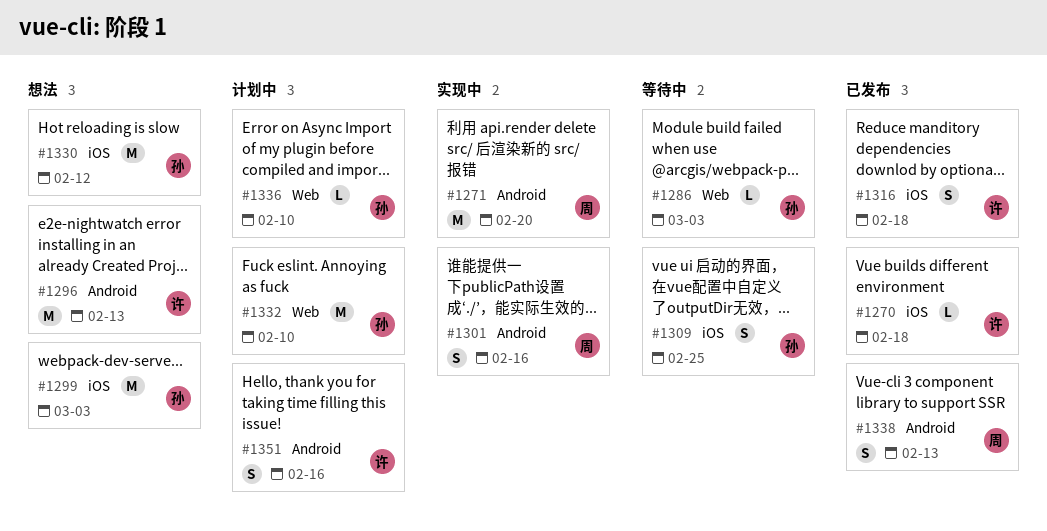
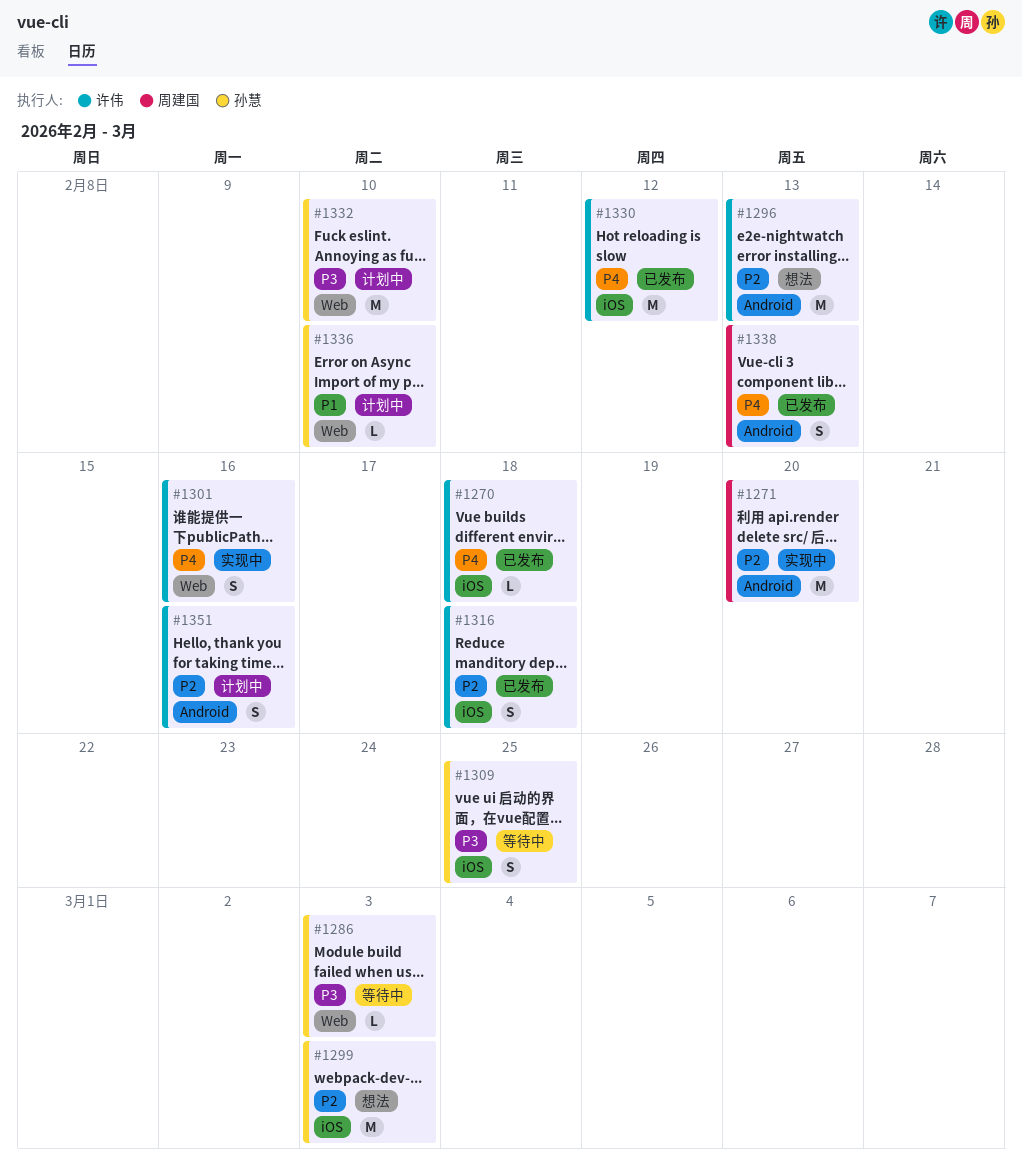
#1301, owner: 周建国 -> 许伟
#1301, label: Android -> Web
#1330, status: 想法 -> 已发布
#1330, owner: 孙慧 -> 许伟

